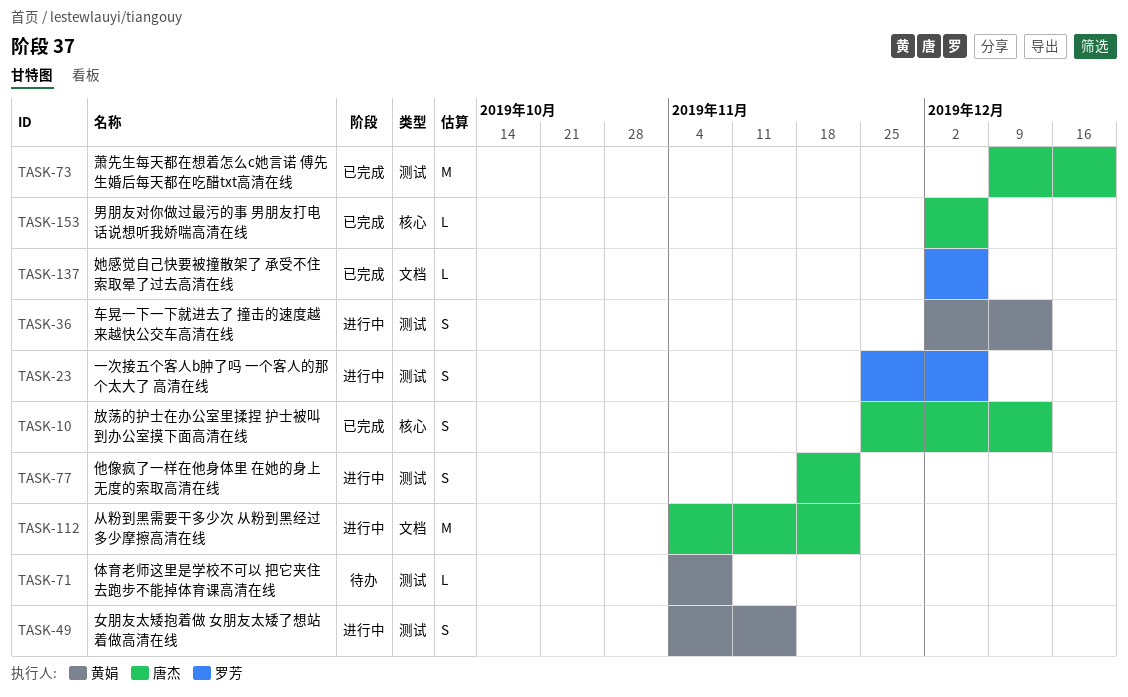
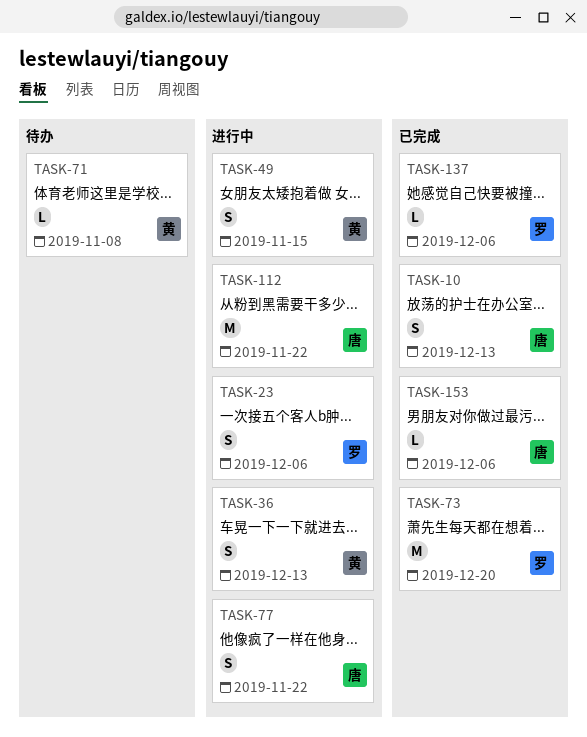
TASK-73, owner: 唐杰 -> 罗芳

